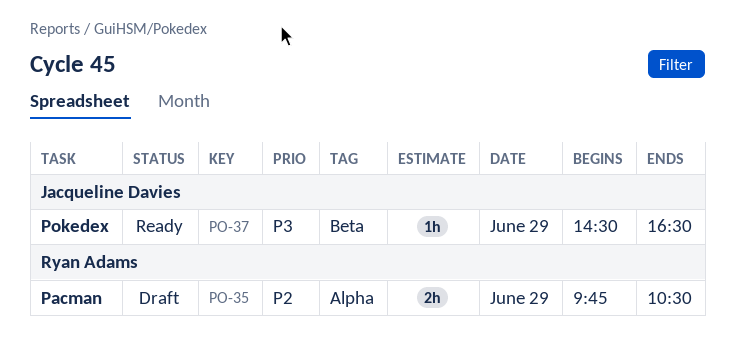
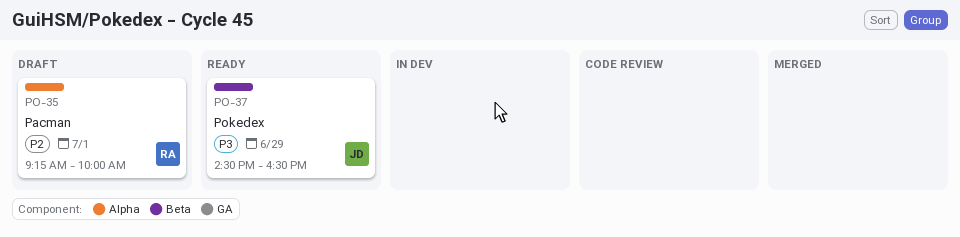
PO-35, day: Jun 29 -> Jul 1
PO-35, begins: 09:45 -> 09:15
PO-35, ends: 10:30 -> 10:00

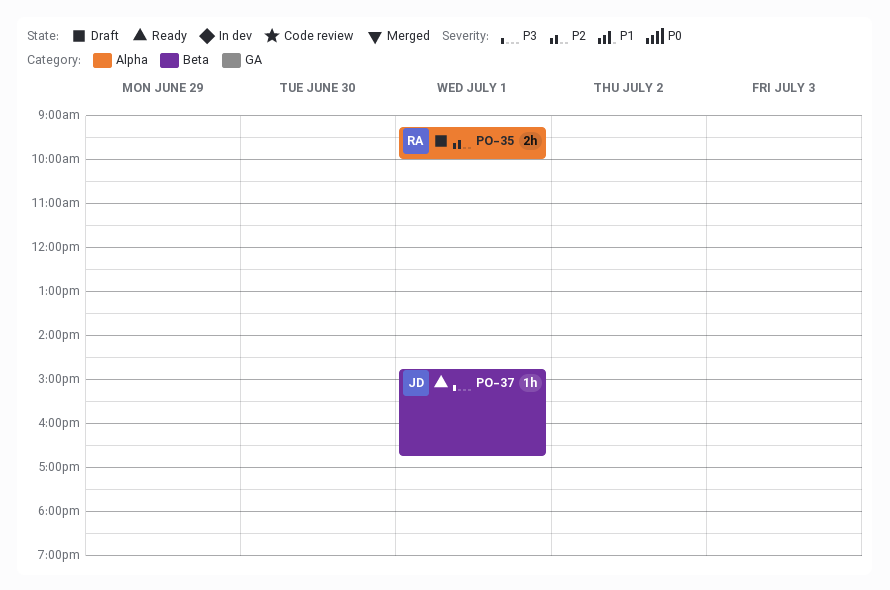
PO-37, day: Jun 29 -> Jul 1
PO-37, begins: 14:30 -> 14:45
PO-37, ends: 16:30 -> 16:45

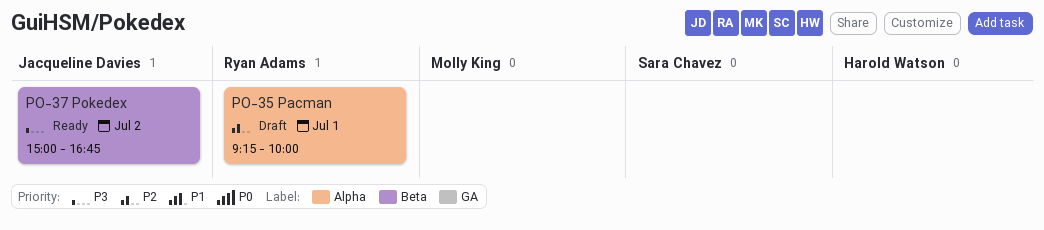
PO-37, day: Jul 1 -> Jul 2
PO-37, begins: 14:45 -> 15:00

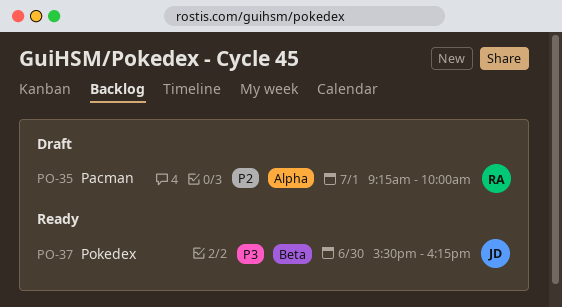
PO-37, day: Jul 2 -> Jun 30
PO-37, begins: 15:00 -> 15:30
PO-37, ends: 16:45 -> 16:15

